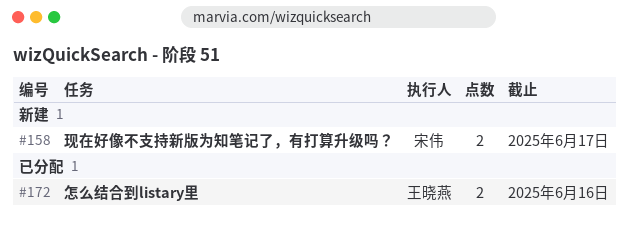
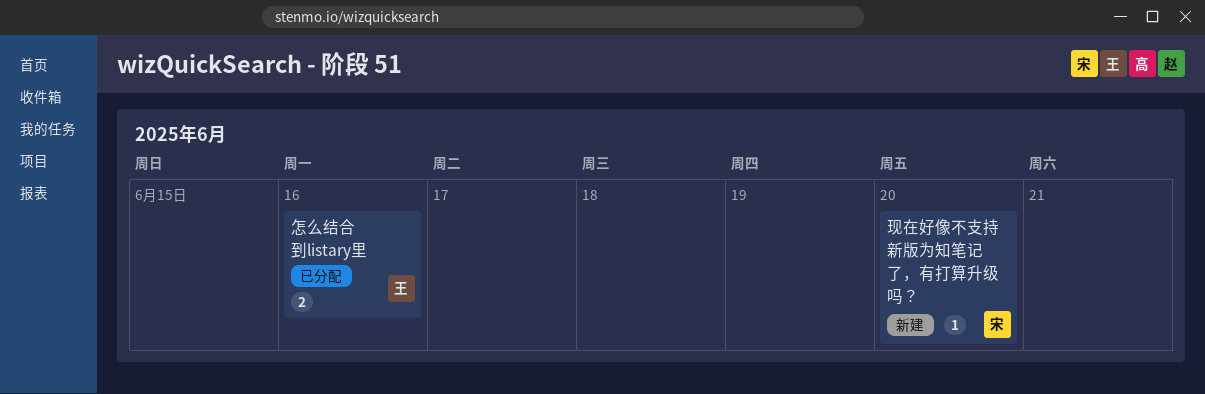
现在好像不支持新版为知笔记了，有打算升级吗？, estimate: 2 -> 1
现在好像不支持新版为知笔记了，有打算升级吗？, due: Jun 17 -> Jun 20

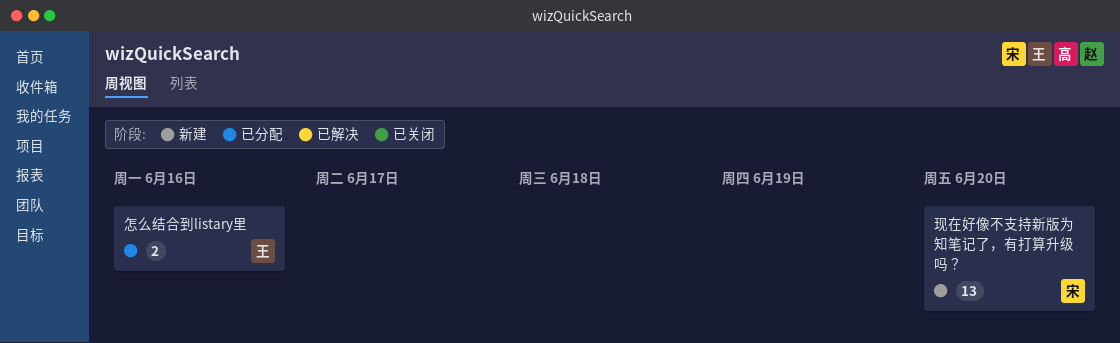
现在好像不支持新版为知笔记了，有打算升级吗？, estimate: 1 -> 13

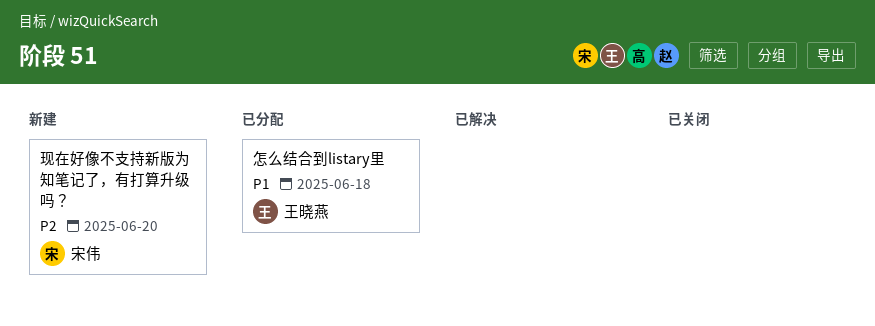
怎么结合到listary里, due: Jun 16 -> Jun 18

